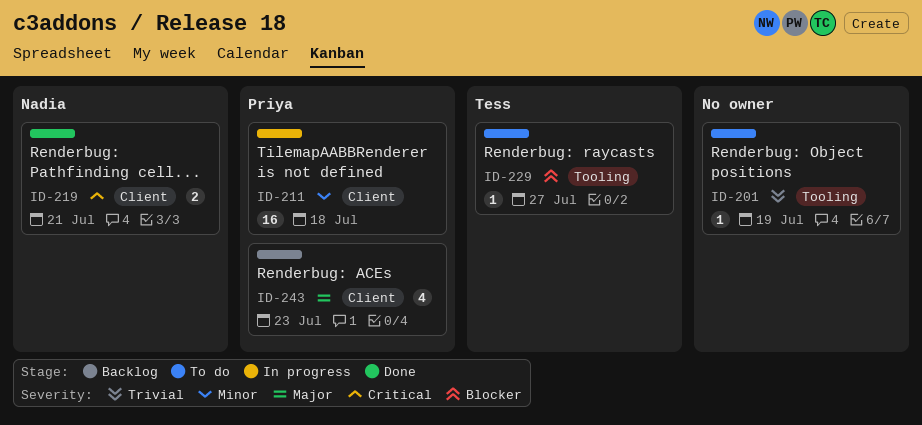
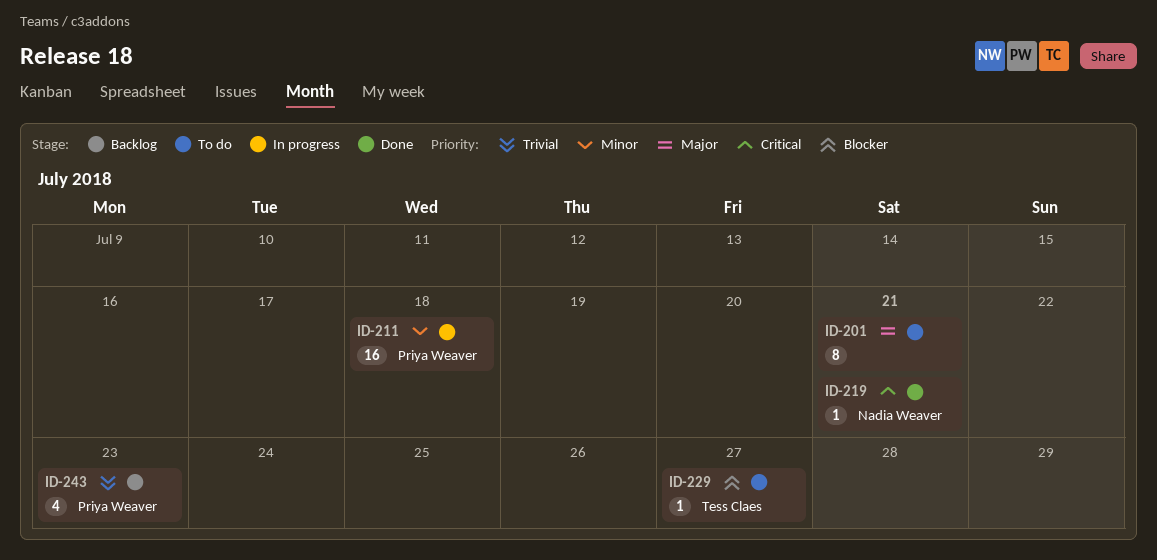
ID-201, priority: Trivial -> Major
ID-201, estimate: 1 -> 8
ID-201, due: Jul 19 -> Jul 21
ID-219, estimate: 2 -> 1
ID-243, priority: Major -> Trivial

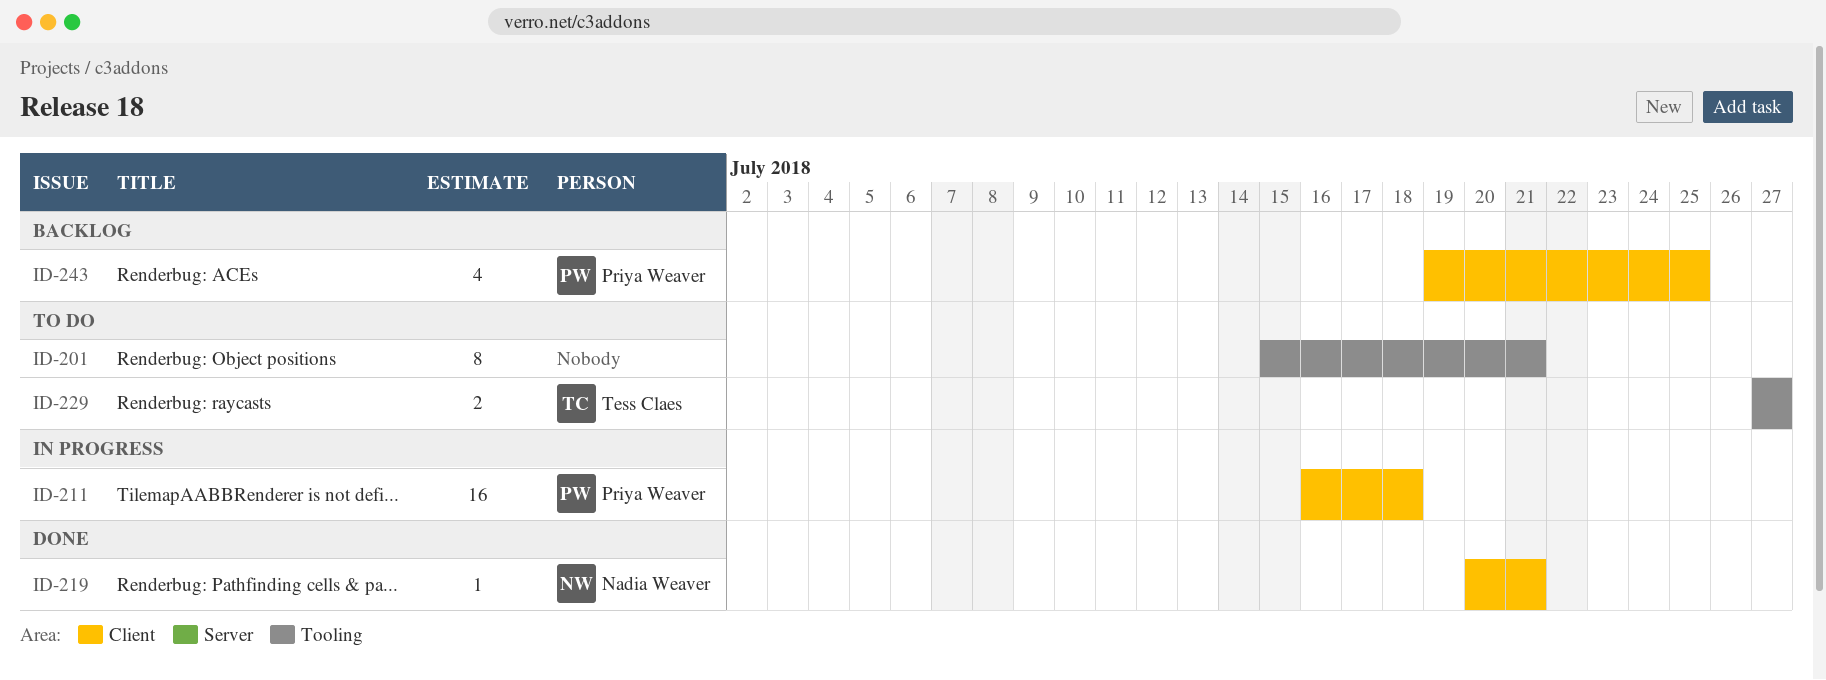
ID-229, estimate: 1 -> 2
ID-243, due: Jul 23 -> Jul 25

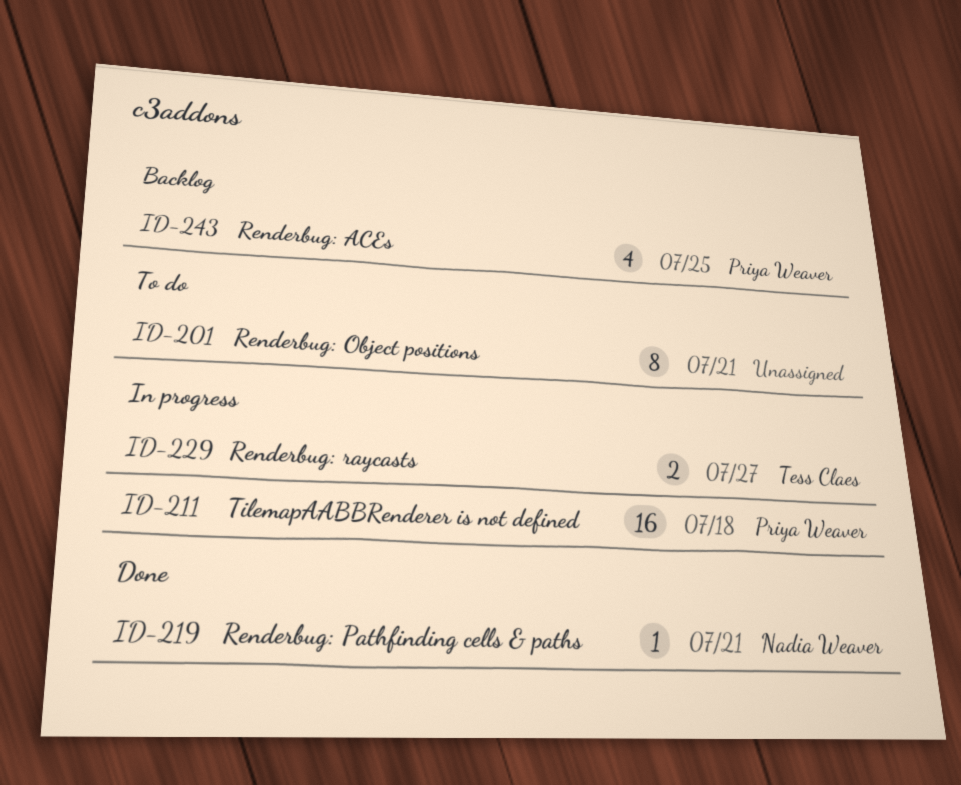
ID-229, status: To do -> In progress

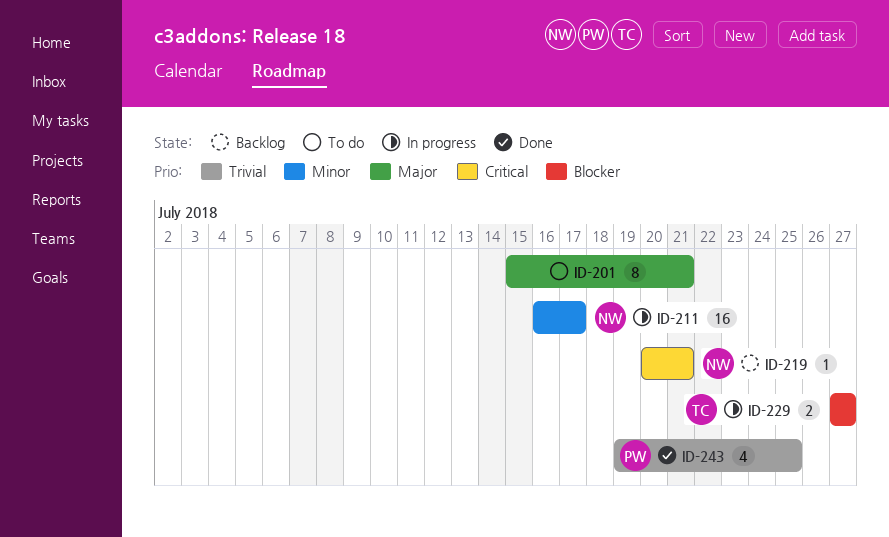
ID-211, owner: Priya Weaver -> Nadia Weaver
ID-211, due: Jul 18 -> Jul 17
ID-219, status: Done -> Backlog
ID-243, status: Backlog -> Done

